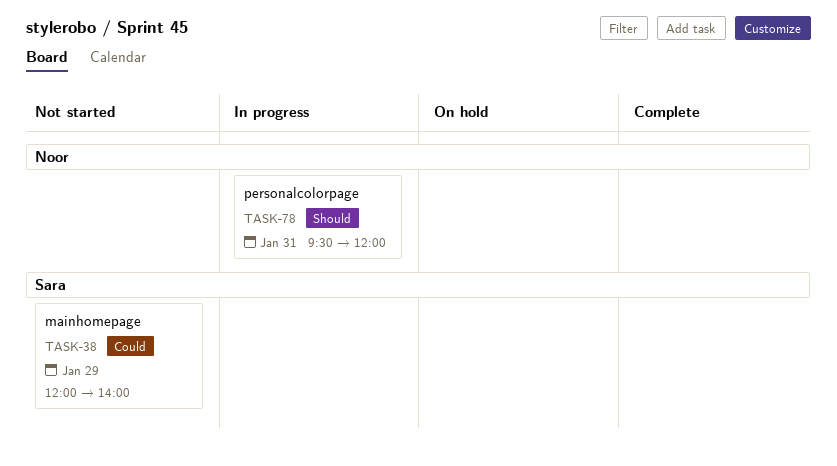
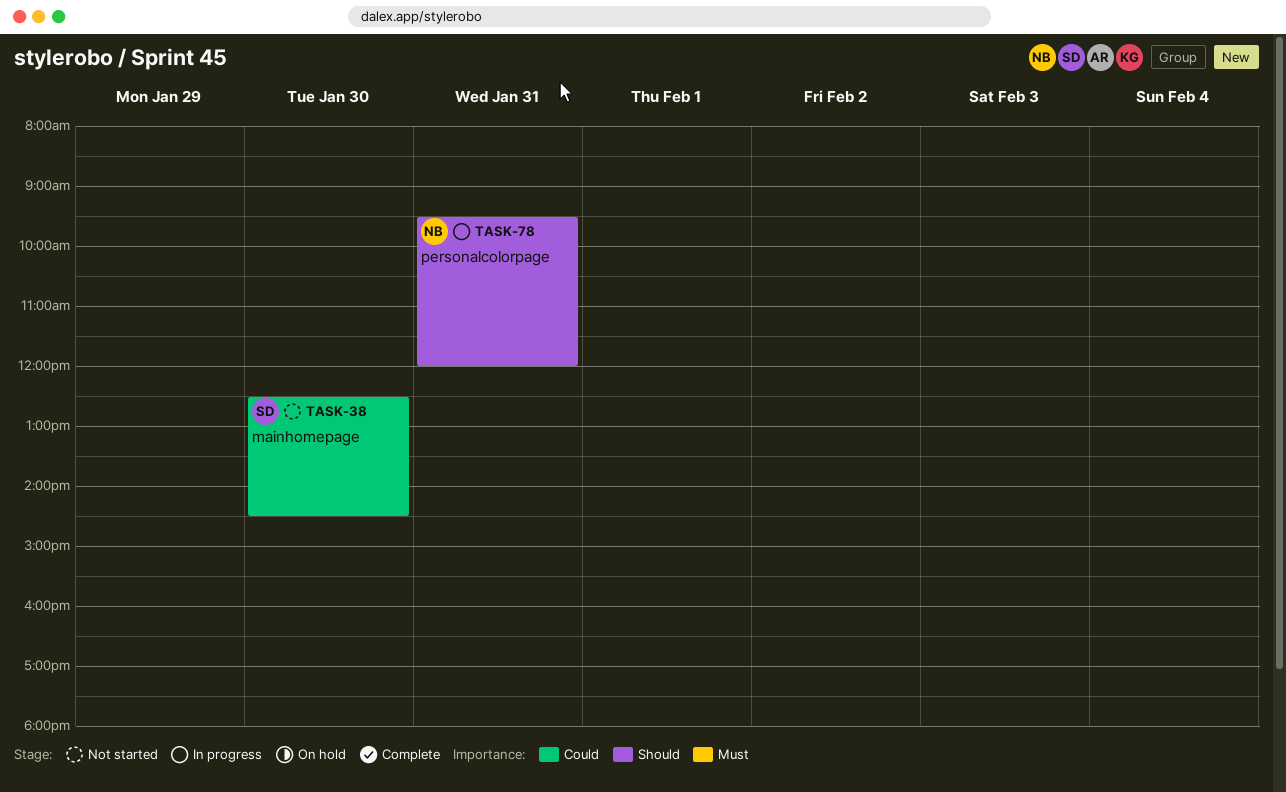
TASK-38, day: Jan 29 -> Jan 30
TASK-38, begins: 12:00 -> 12:30
TASK-38, ends: 14:00 -> 14:30

